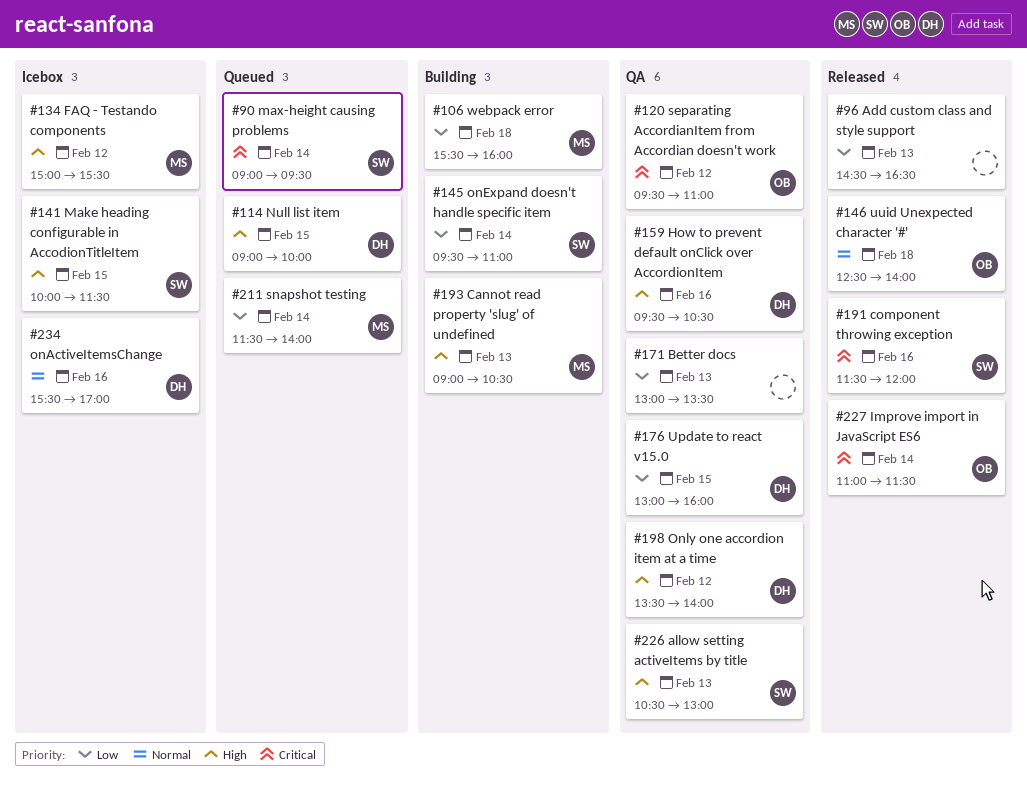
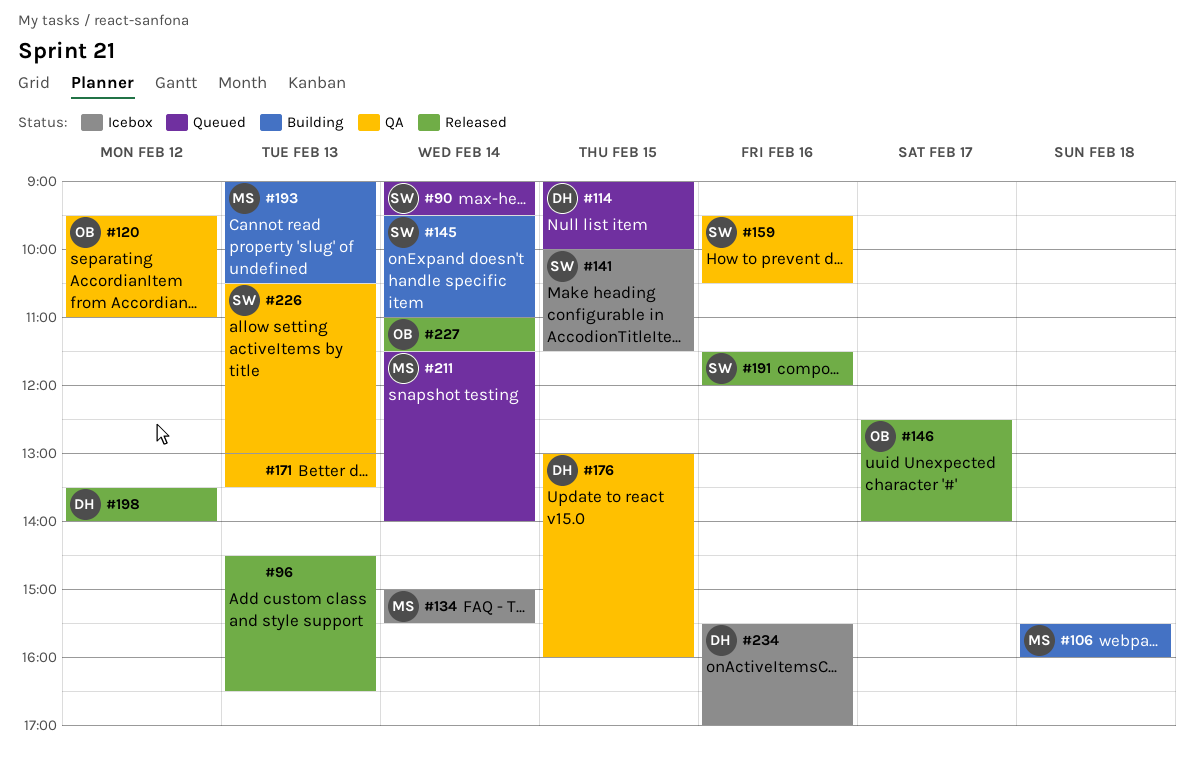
#134, day: Feb 12 -> Feb 14
#146, day: Feb 18 -> Feb 17
#159, owner: DH -> SW
#198, status: QA -> Released

